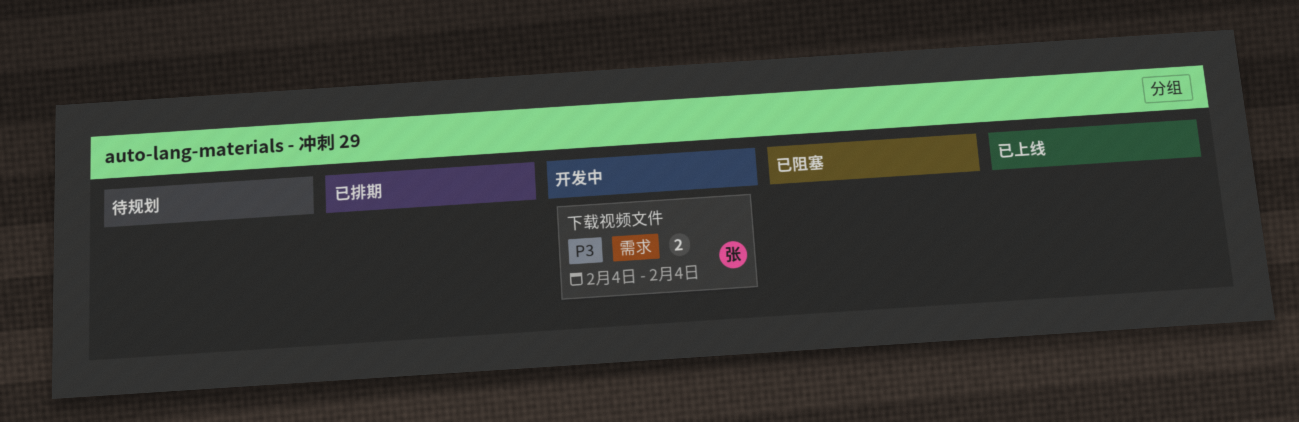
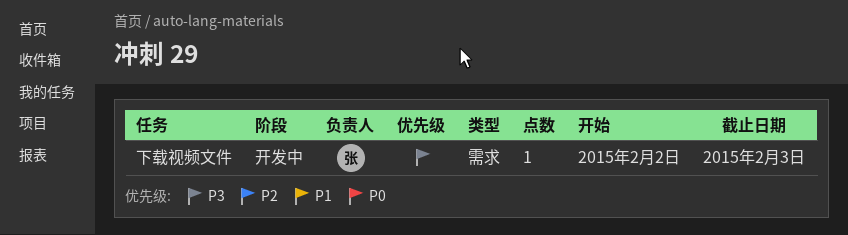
下载视频文件, estimate: 2 -> 1
下载视频文件, start: Feb 4 -> Feb 2
下载视频文件, due: Feb 4 -> Feb 3

